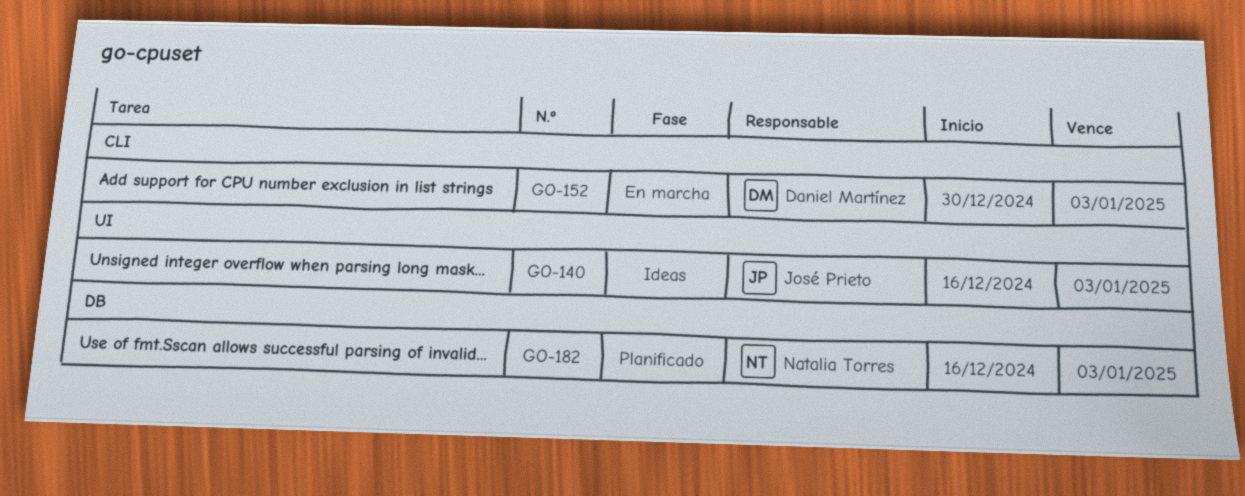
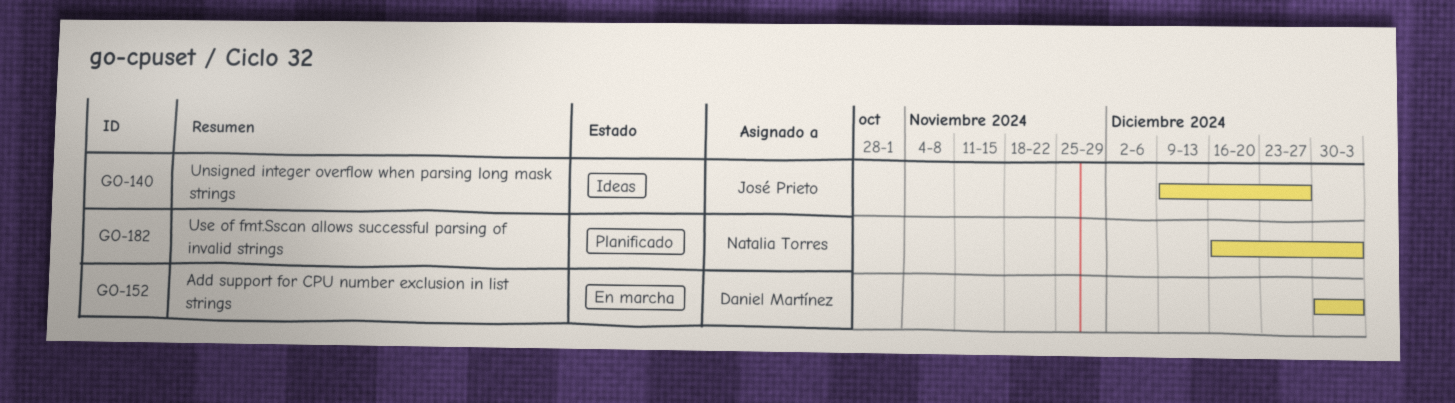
GO-140, start: Dec 16 -> Dec 9
GO-140, due: Jan 3 -> Dec 27

